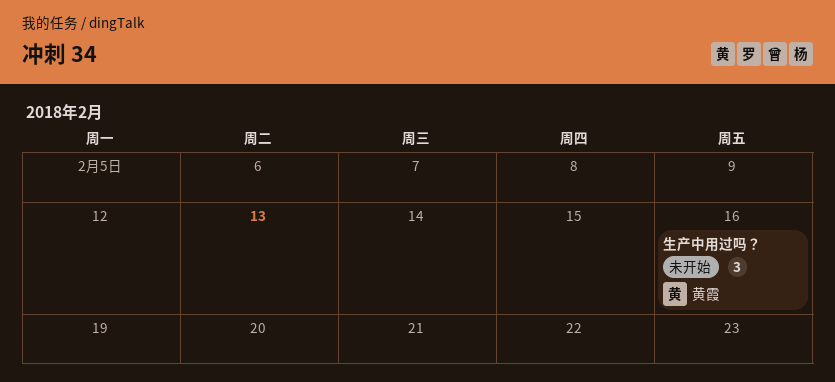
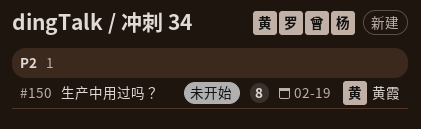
生产中用过吗？, estimate: 3 -> 8
生产中用过吗？, due: Feb 16 -> Feb 19

